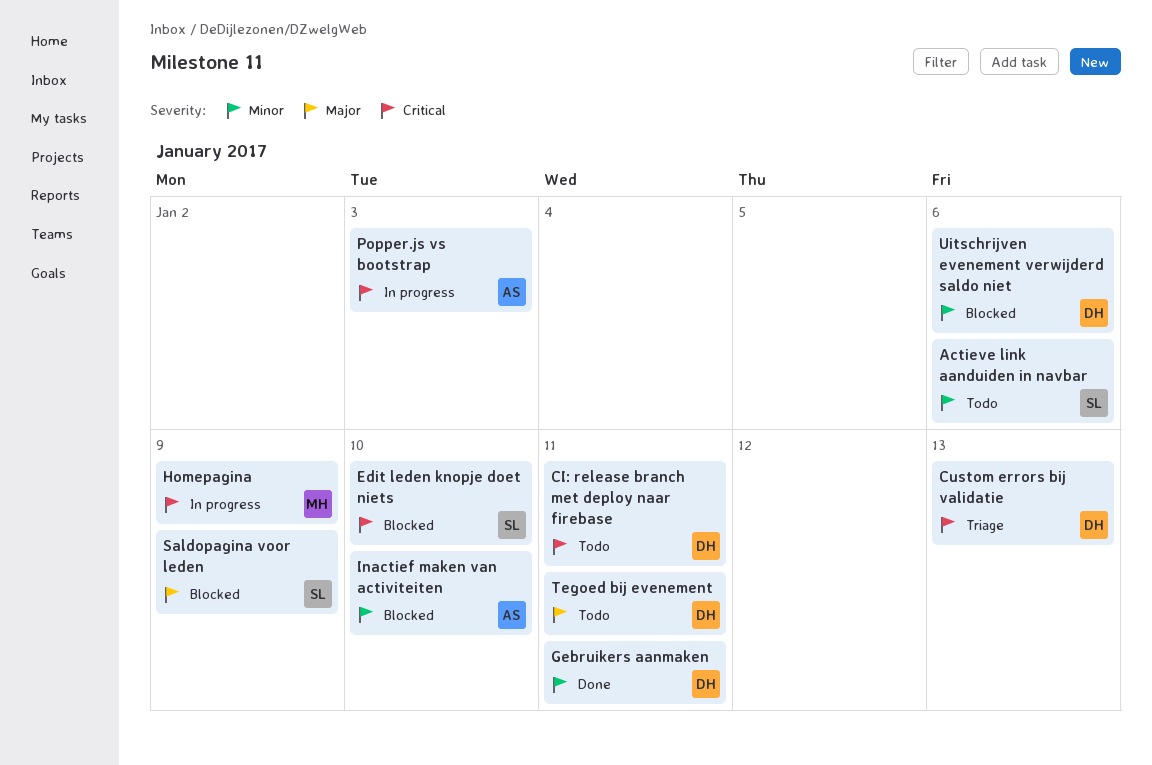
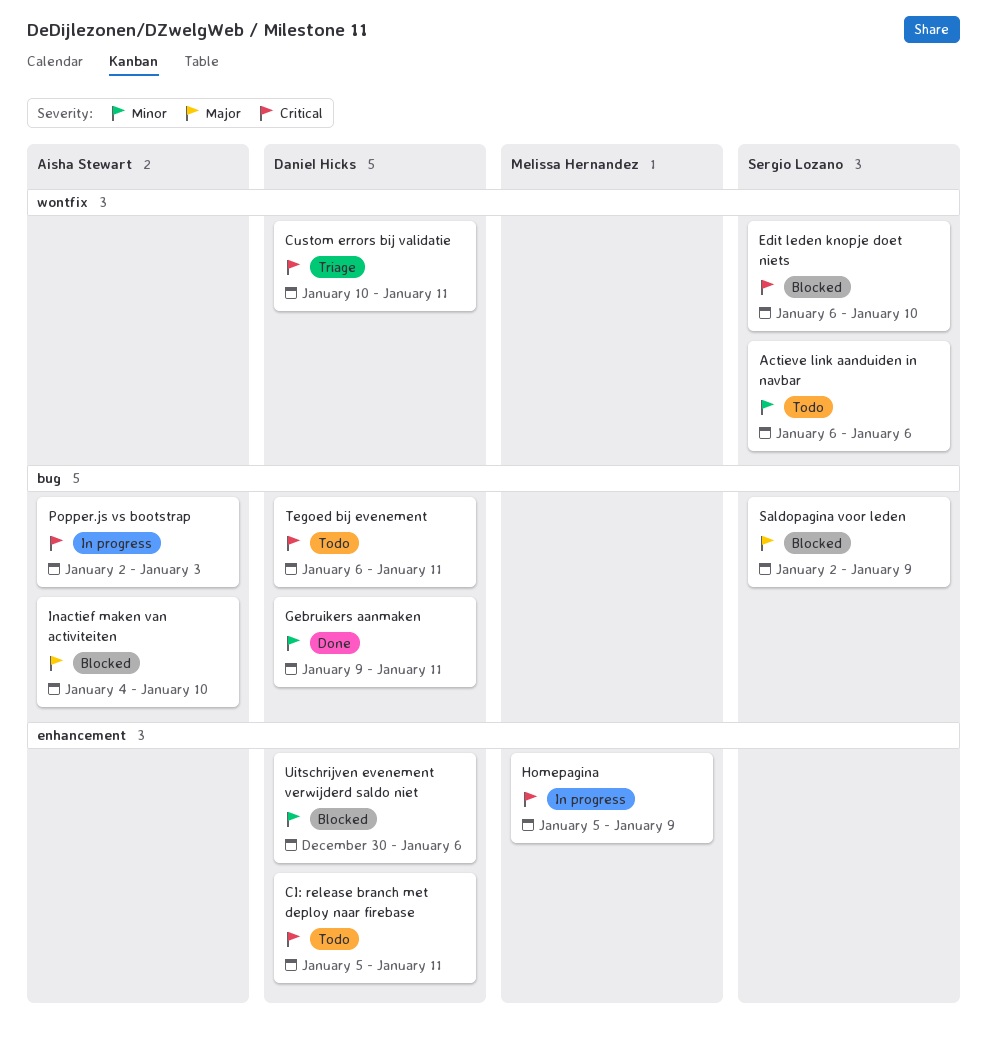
Custom errors bij validatie, due: Jan 13 -> Jan 11
Inactief maken van activiteiten, priority: Minor -> Major
Tegoed bij evenement, priority: Major -> Critical

